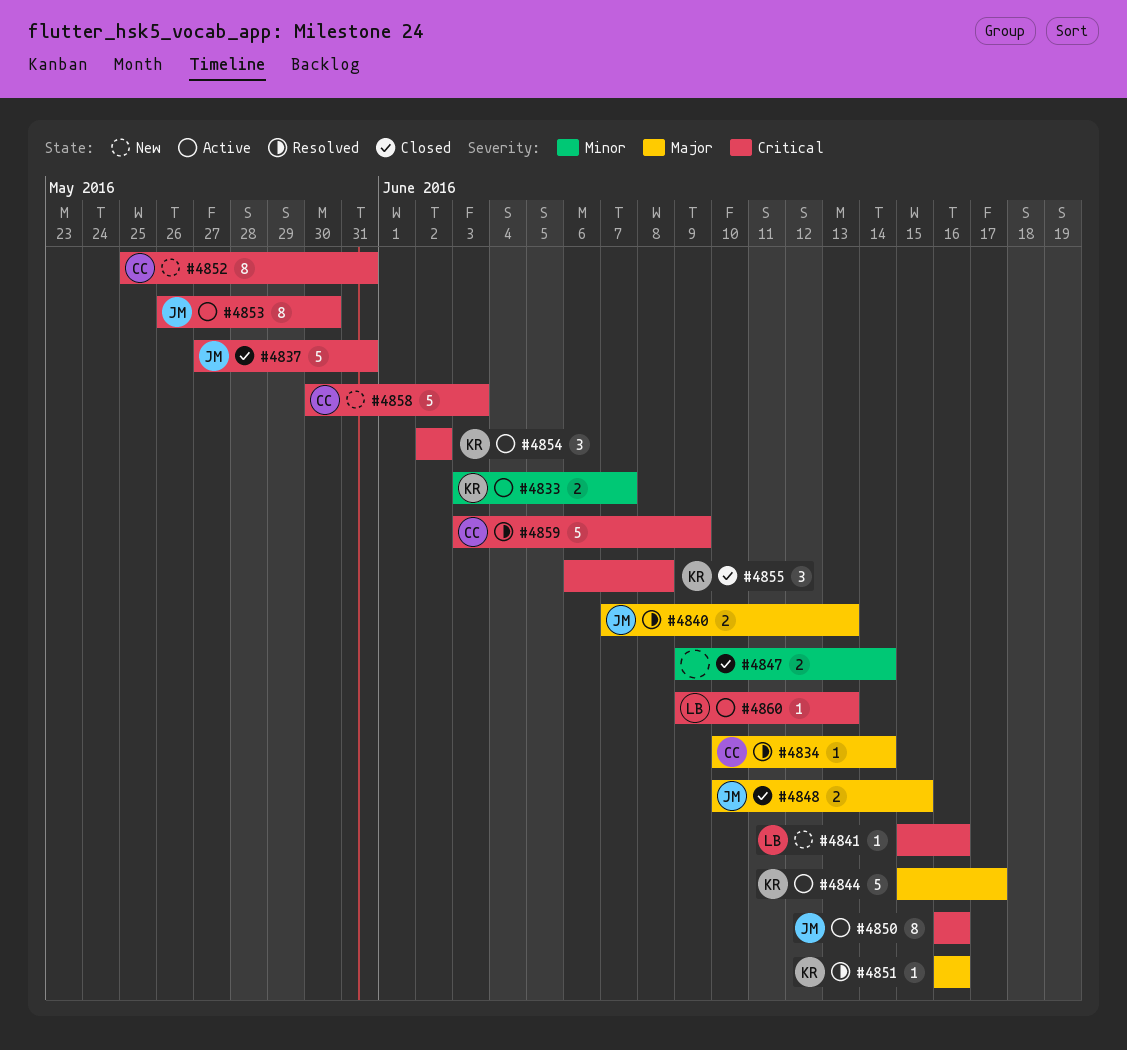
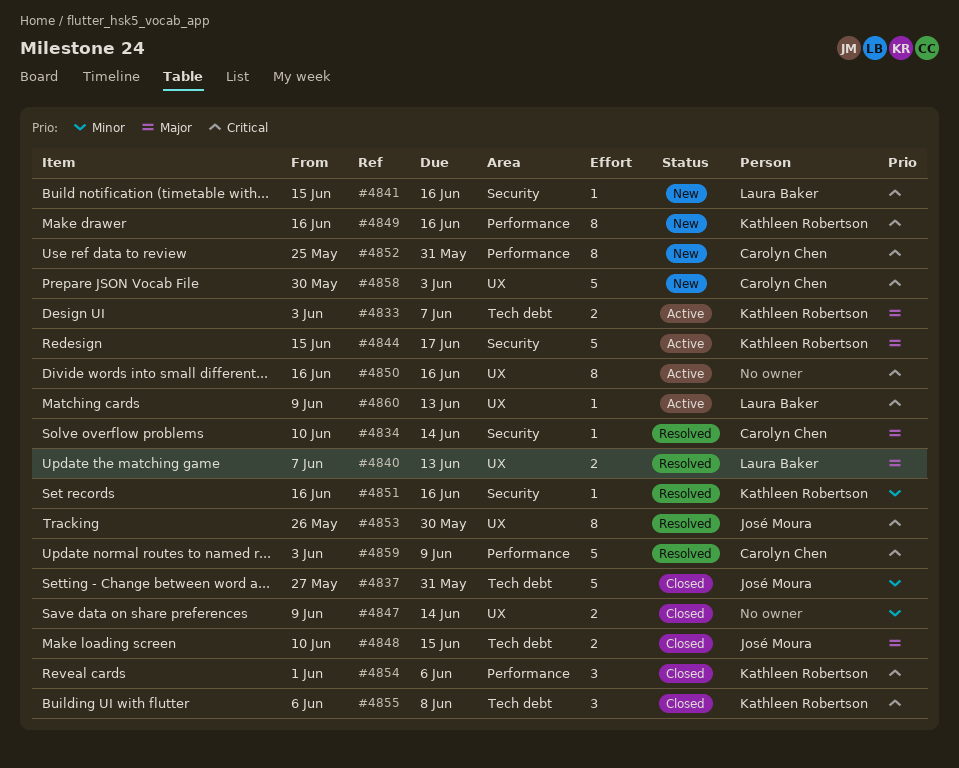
#4833, priority: Minor -> Major
#4837, priority: Critical -> Minor
#4840, owner: José Moura -> Laura Baker
#4849: none -> present
#4850, owner: José Moura -> none
#4851, priority: Major -> Minor
#4853, status: Active -> Resolved
#4854, status: Active -> Closed
#4854, start: Jun 2 -> Jun 1
#4854, due: Jun 2 -> Jun 6

